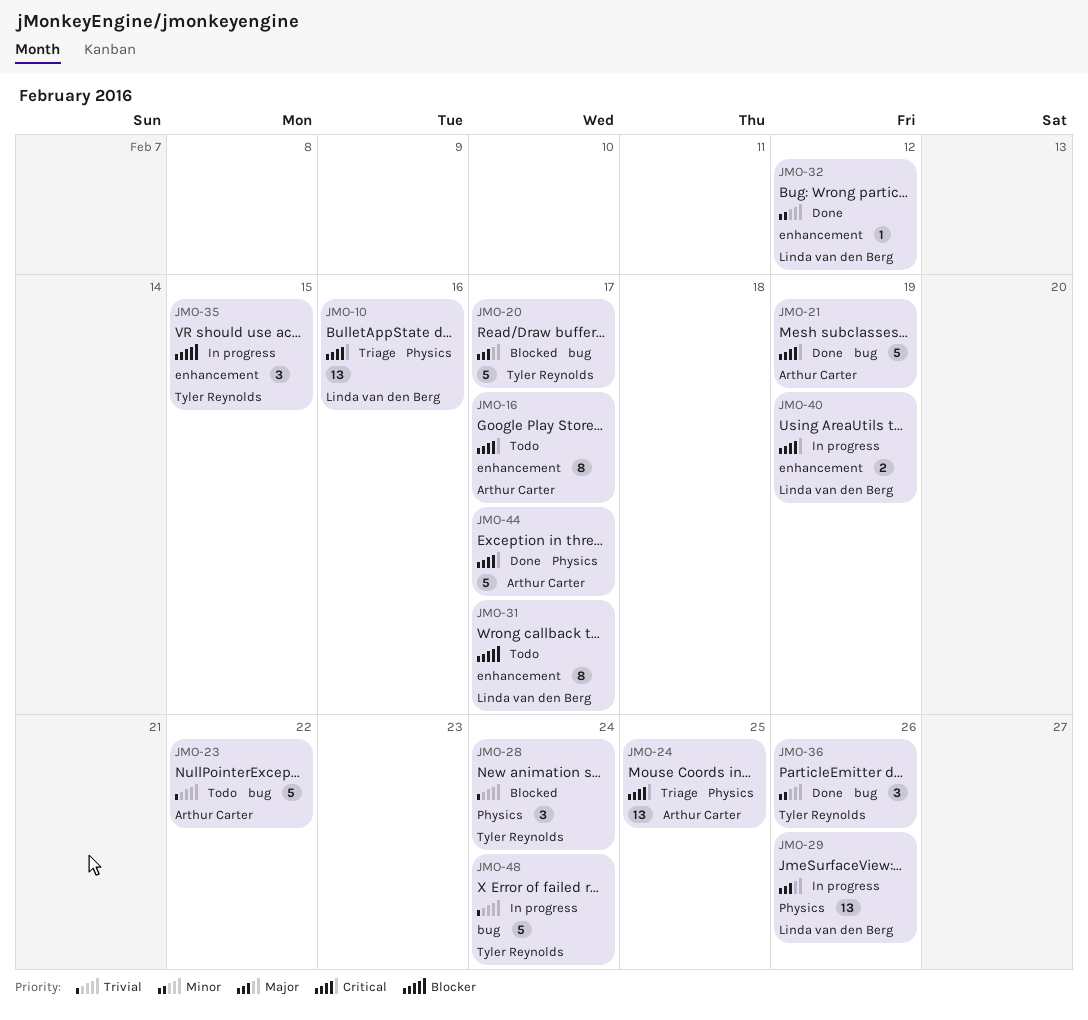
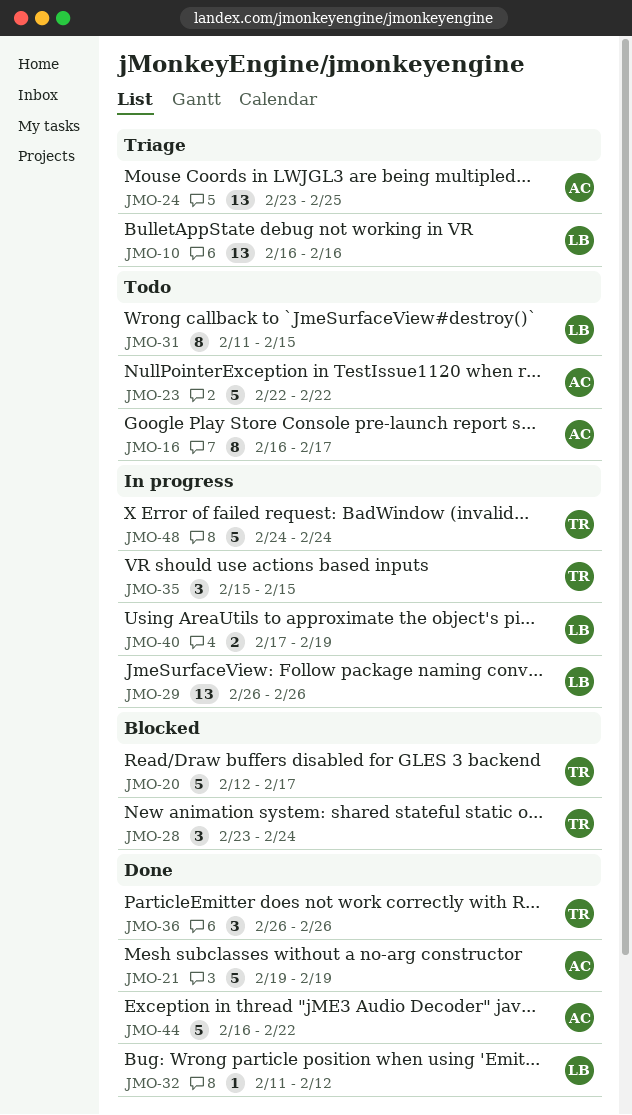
JMO-31, due: Feb 17 -> Feb 15
JMO-44, due: Feb 17 -> Feb 22

